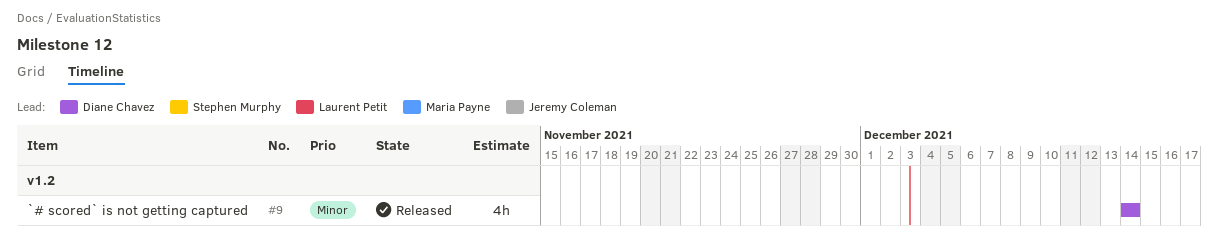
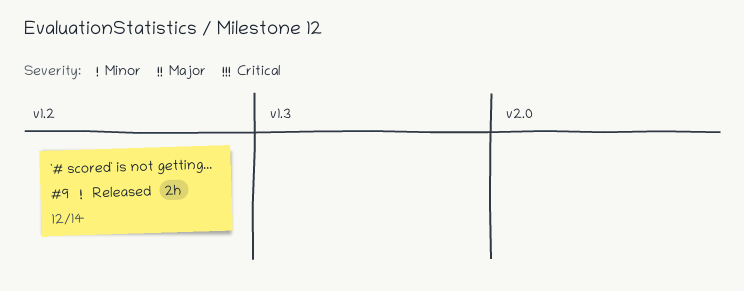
#9, estimate: 4h -> 2h

